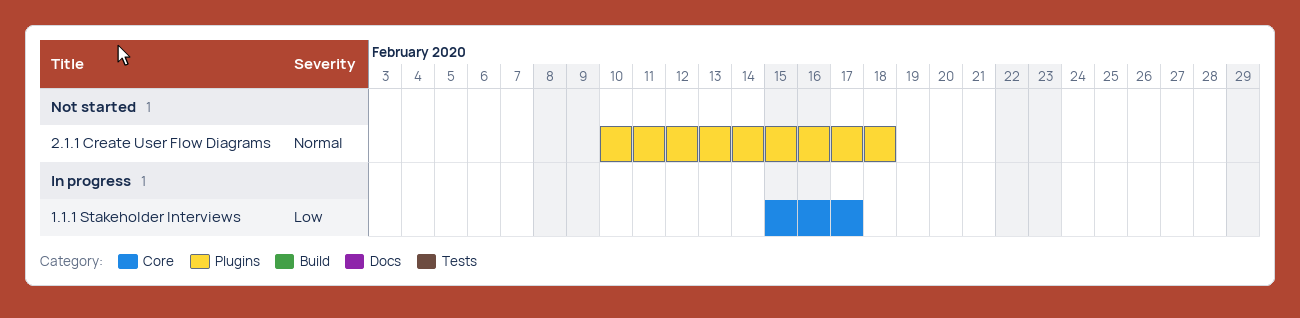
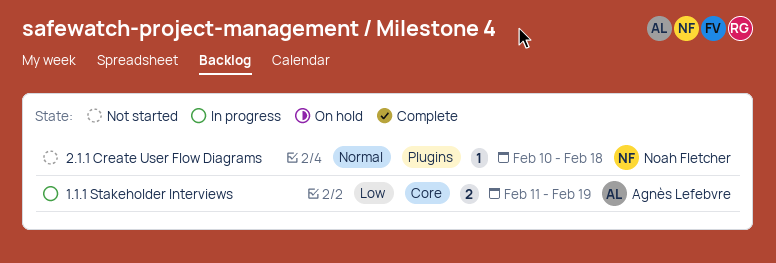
1.1.1 Stakeholder Interviews, start: Feb 15 -> Feb 11
1.1.1 Stakeholder Interviews, due: Feb 17 -> Feb 19

